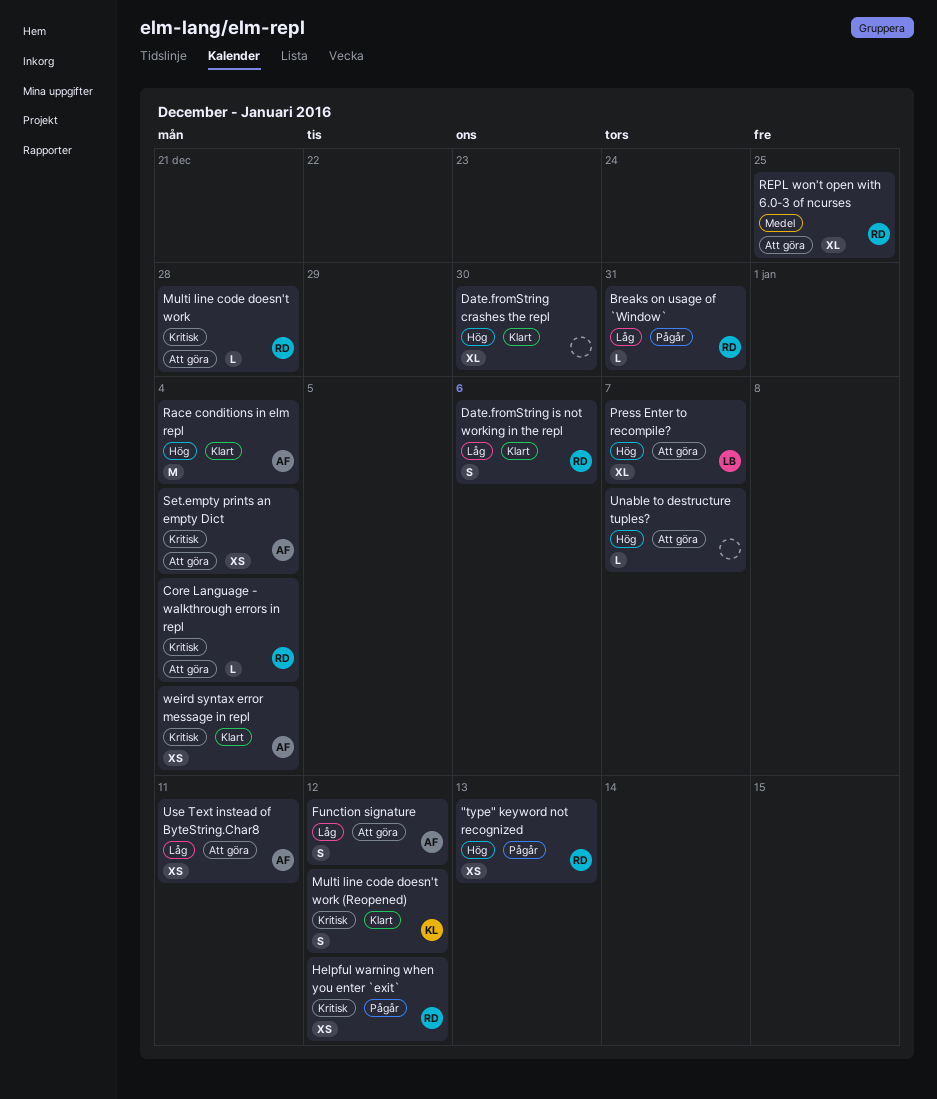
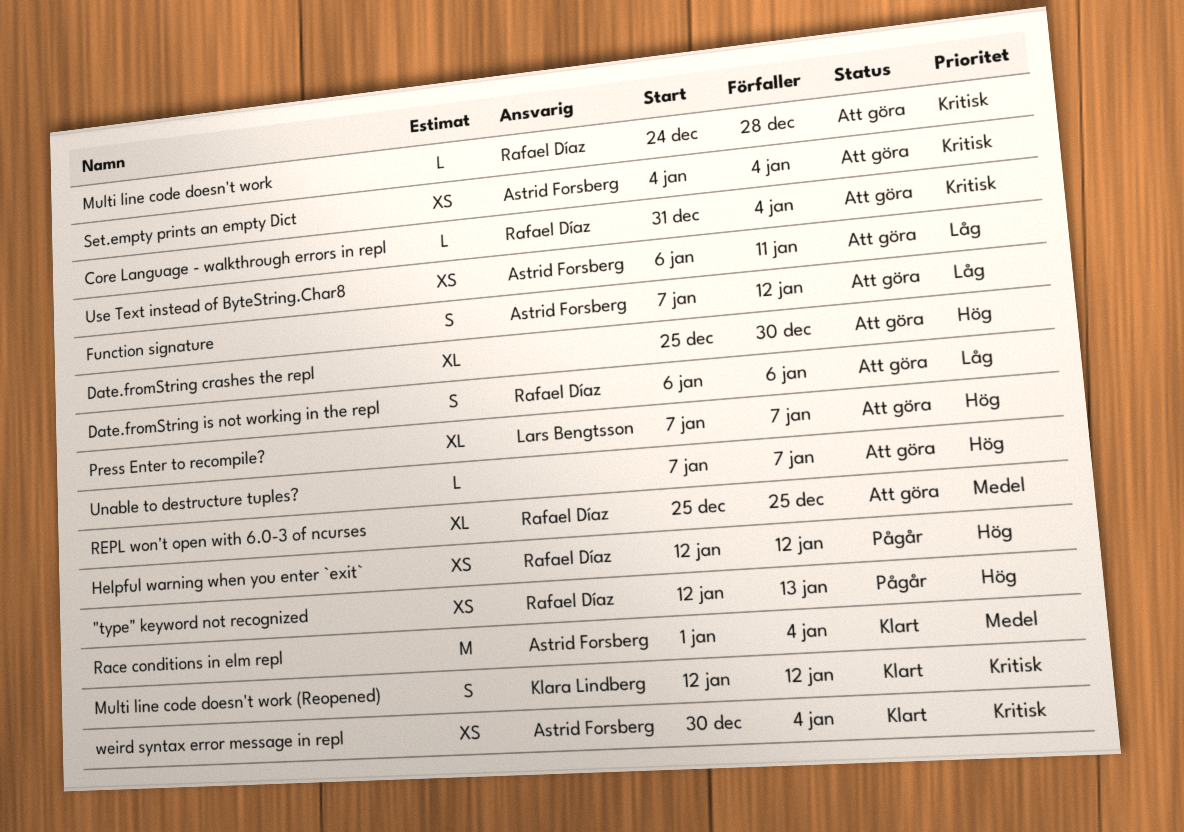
Breaks on usage of `Window`: present -> none
Date.fromString crashes the repl, status: Klart -> Att göra
Date.fromString is not working in the repl, status: Klart -> Att göra
Helpful warning when you enter `exit`, priority: Kritisk -> Hög
Race conditions in elm repl, priority: Hög -> Medel

